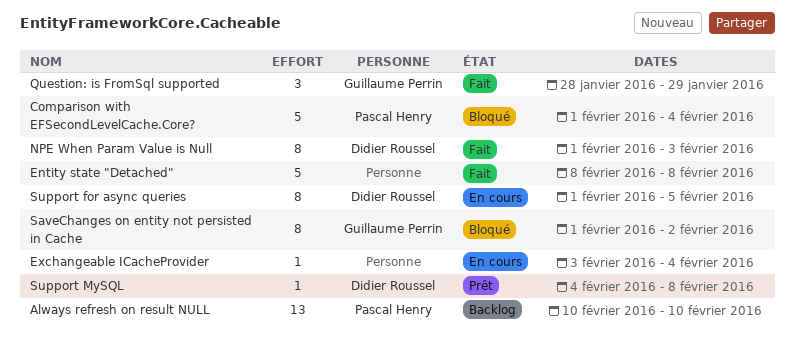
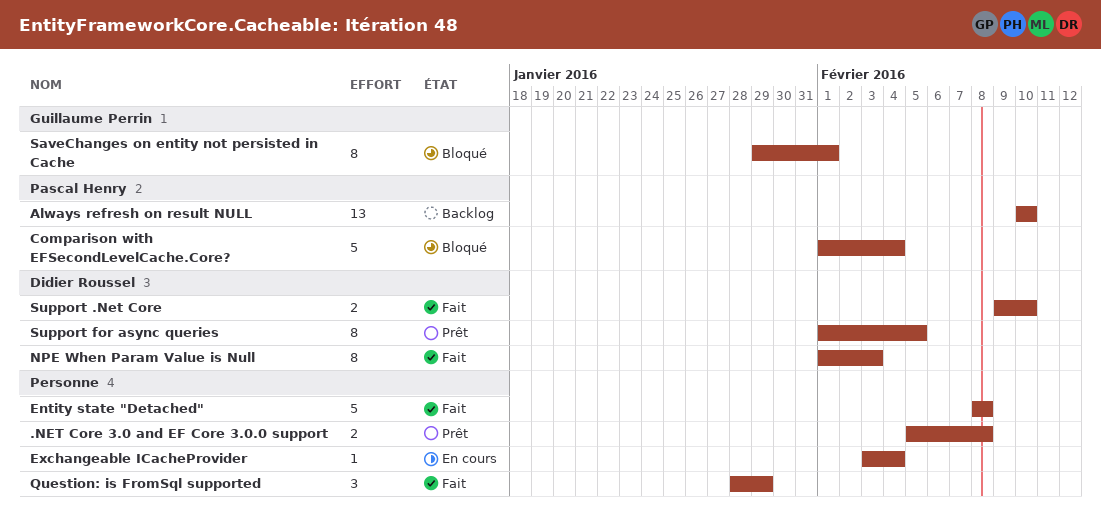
.NET Core 3.0 and EF Core 3.0.0 support: none -> present
Question: is FromSql supported, owner: Guillaume Perrin -> none
SaveChanges on entity not persisted in Cache, start: Feb 1 -> Jan 29
SaveChanges on entity not persisted in Cache, due: Feb 2 -> Feb 1
Support .Net Core: none -> present
Support for async queries, status: En cours -> Prêt
Support MySQL: present -> none

